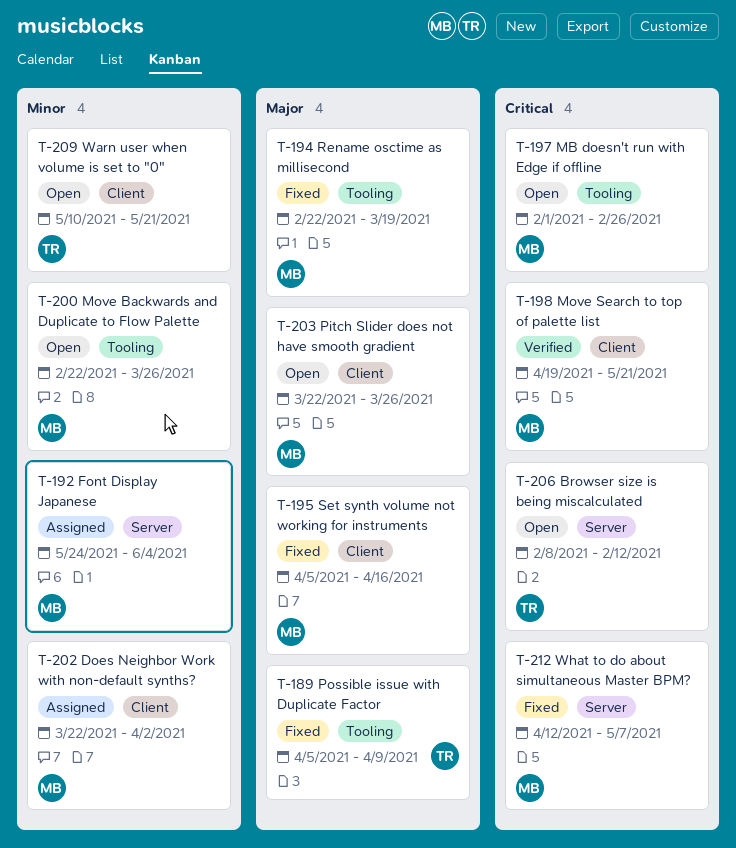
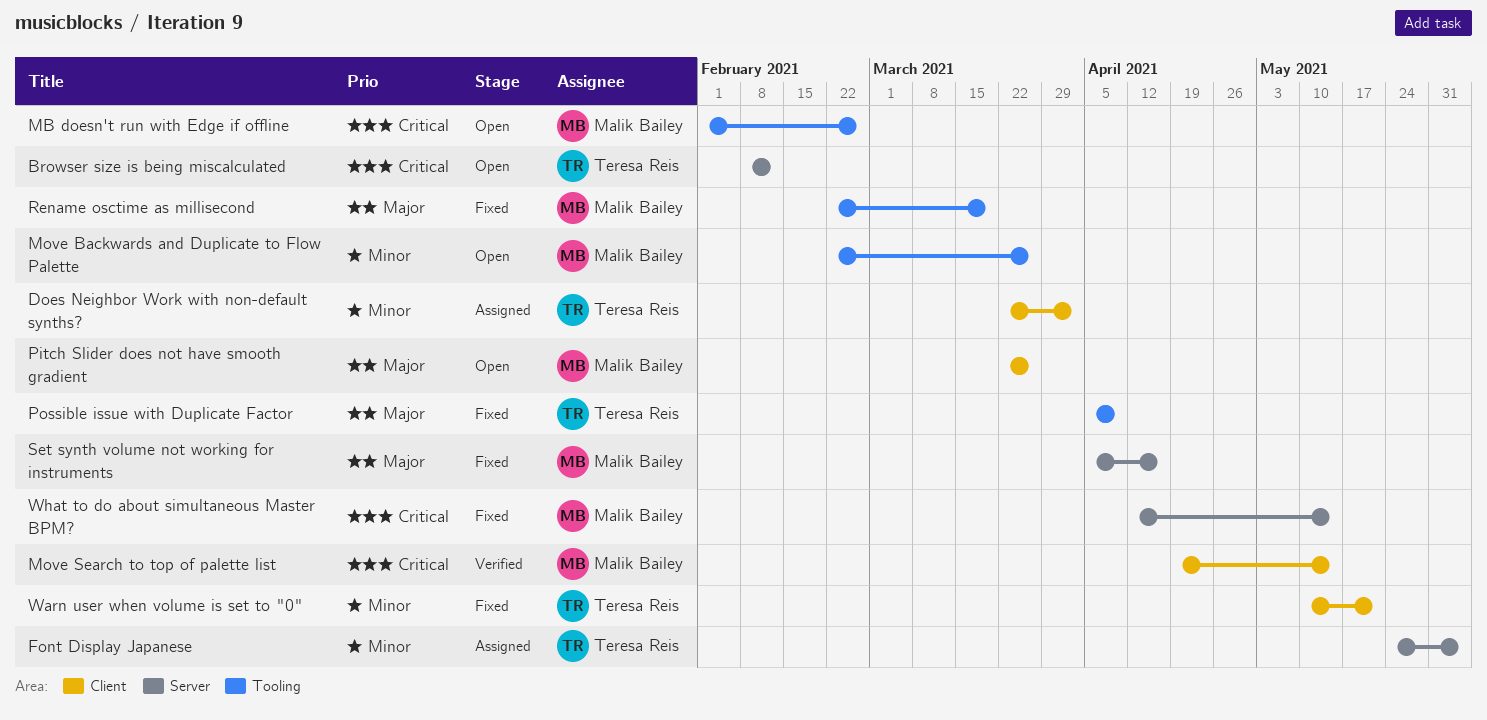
Does Neighbor Work with non-default synths?, owner: Malik Bailey -> Teresa Reis
Font Display Japanese, owner: Malik Bailey -> Teresa Reis
Move Search to top of palette list, due: May 21 -> May 14
Set synth volume not working for instruments, label: Client -> Server
Warn user when volume is set to "0", status: Open -> Fixed
What to do about simultaneous Master BPM?, due: May 7 -> May 14

